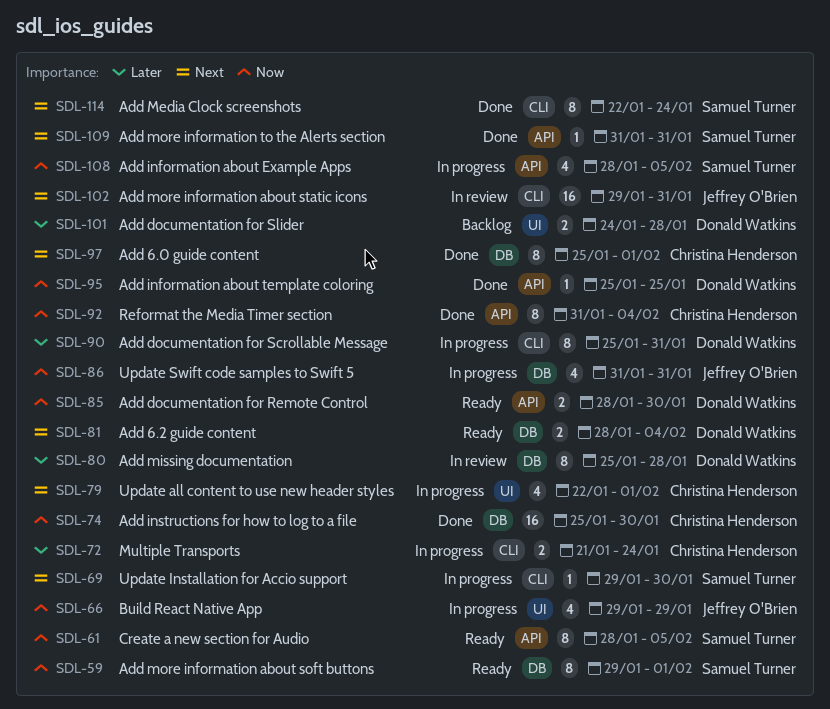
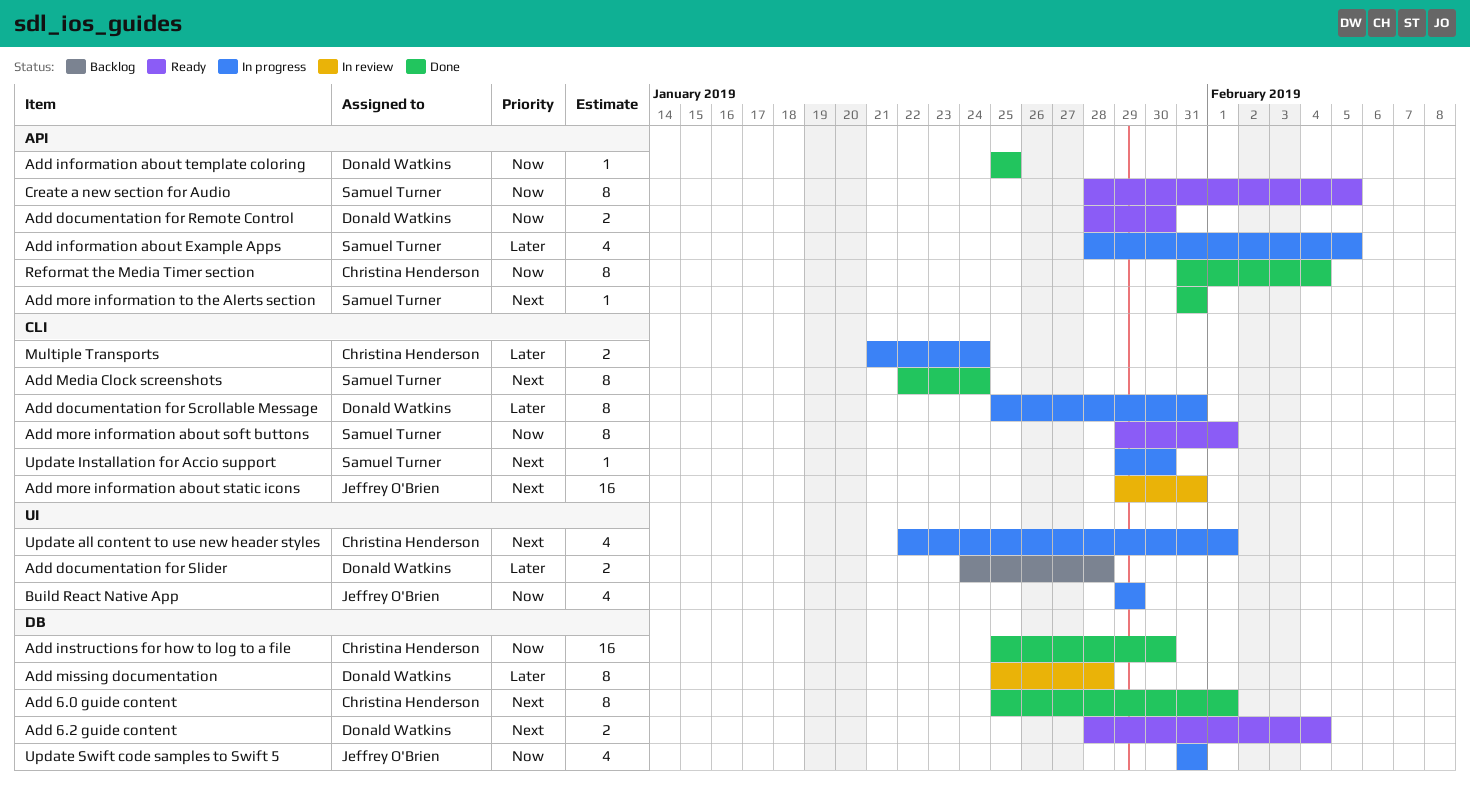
Add information about Example Apps, priority: Now -> Later
Add more information about soft buttons, label: DB -> CLI

